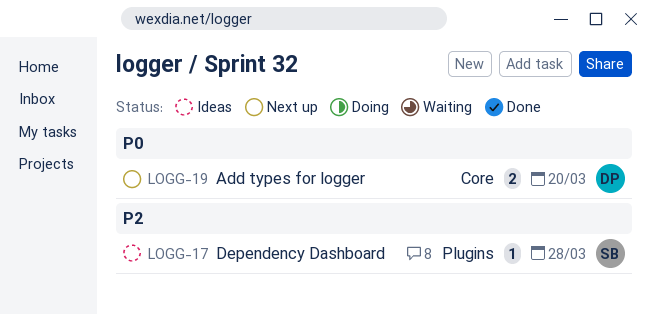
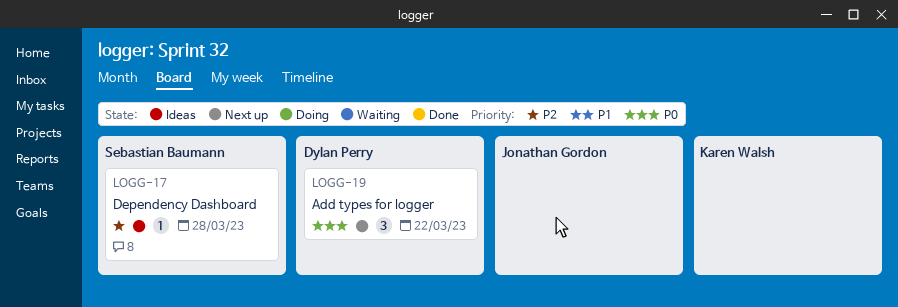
LOGG-19, estimate: 2 -> 3
LOGG-19, due: Mar 20 -> Mar 22

